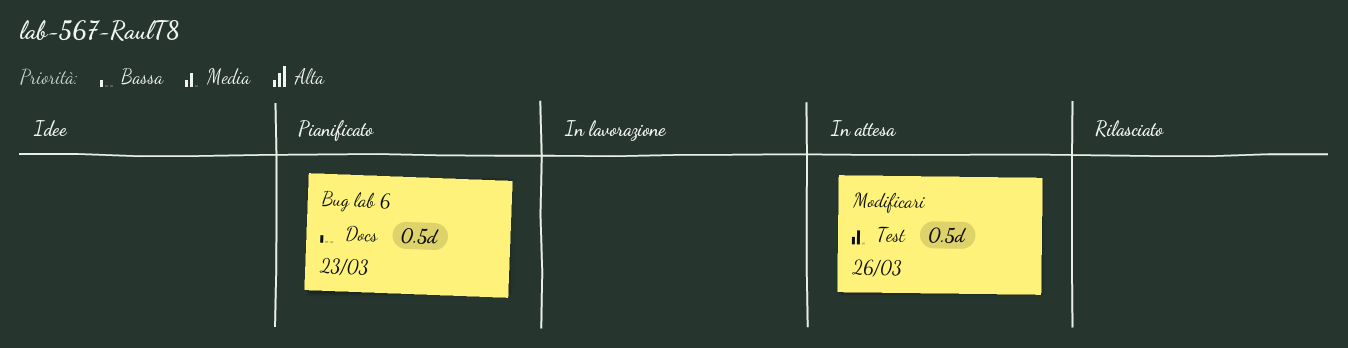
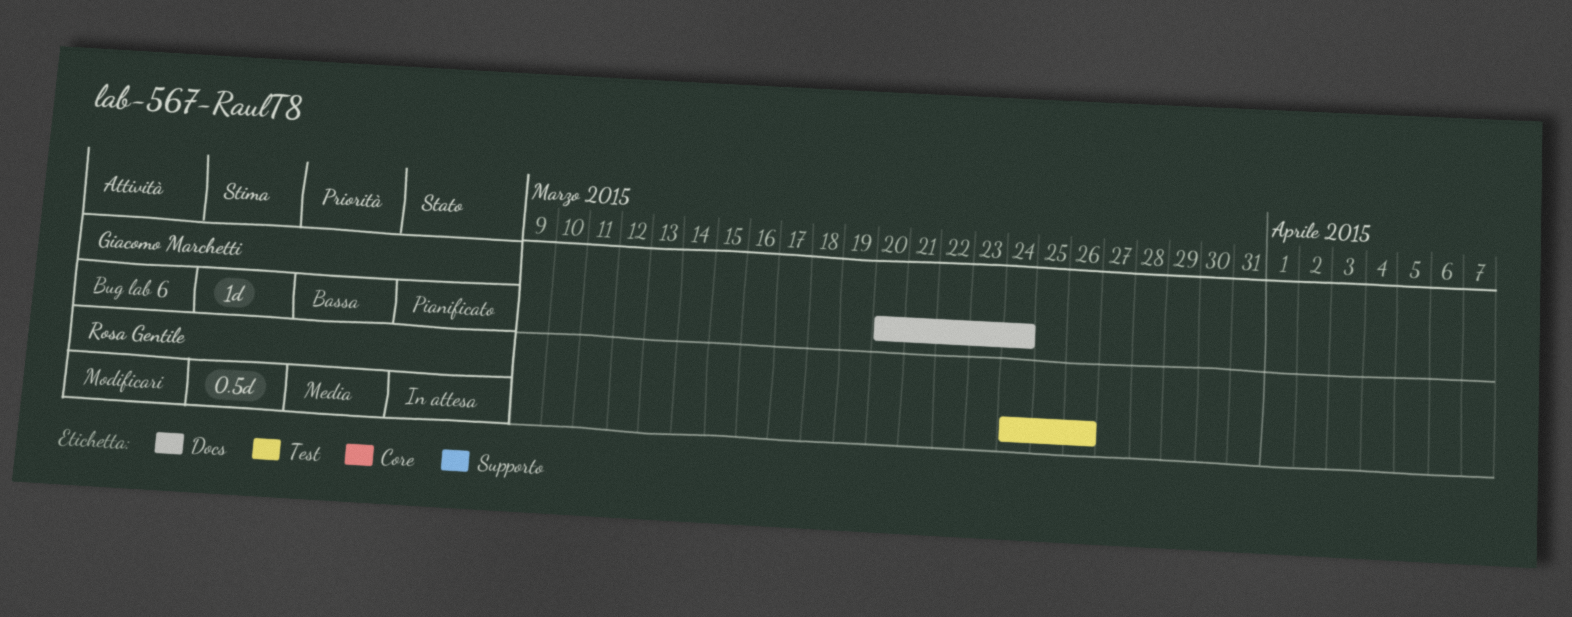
Bug lab 6, estimate: 0.5d -> 1d
Bug lab 6, due: Mar 23 -> Mar 24

